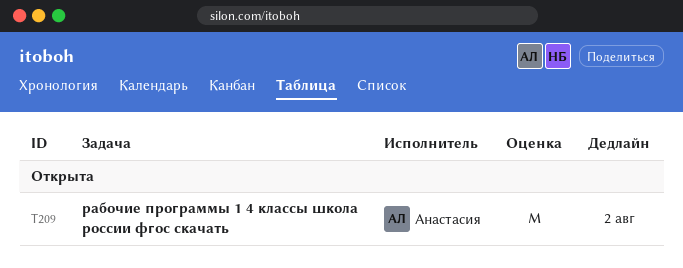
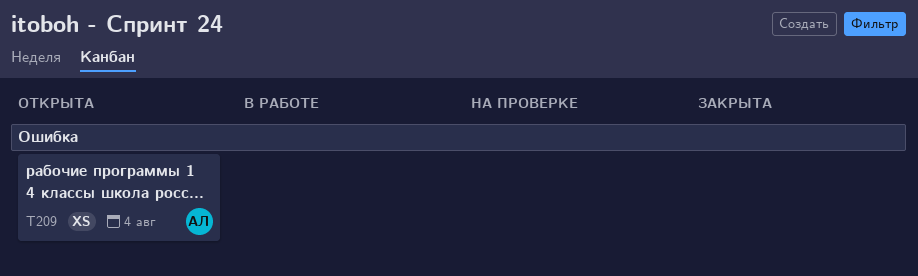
T209, estimate: M -> XS
T209, due: Aug 2 -> Aug 4

